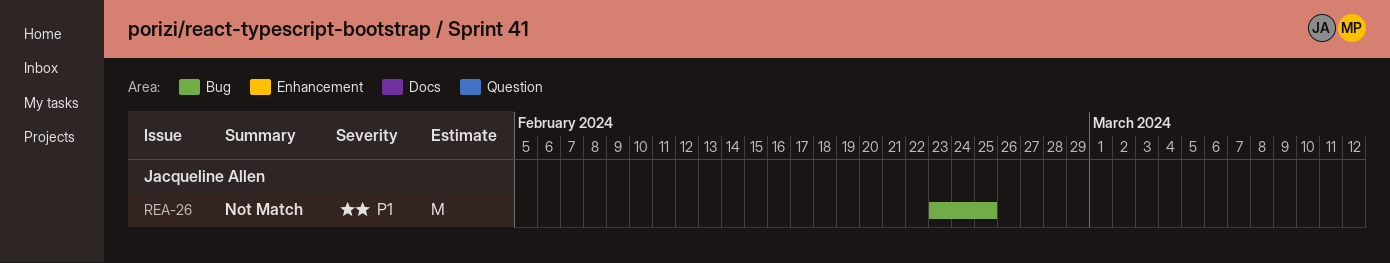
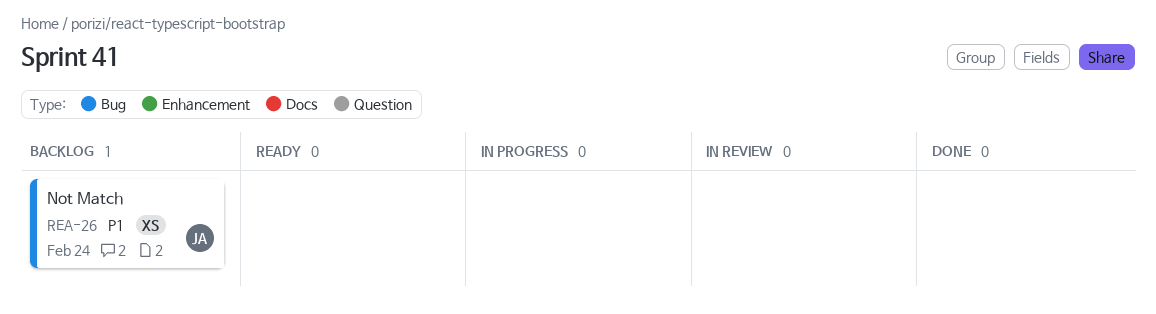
REA-26, estimate: M -> XS
REA-26, due: Feb 25 -> Feb 24

